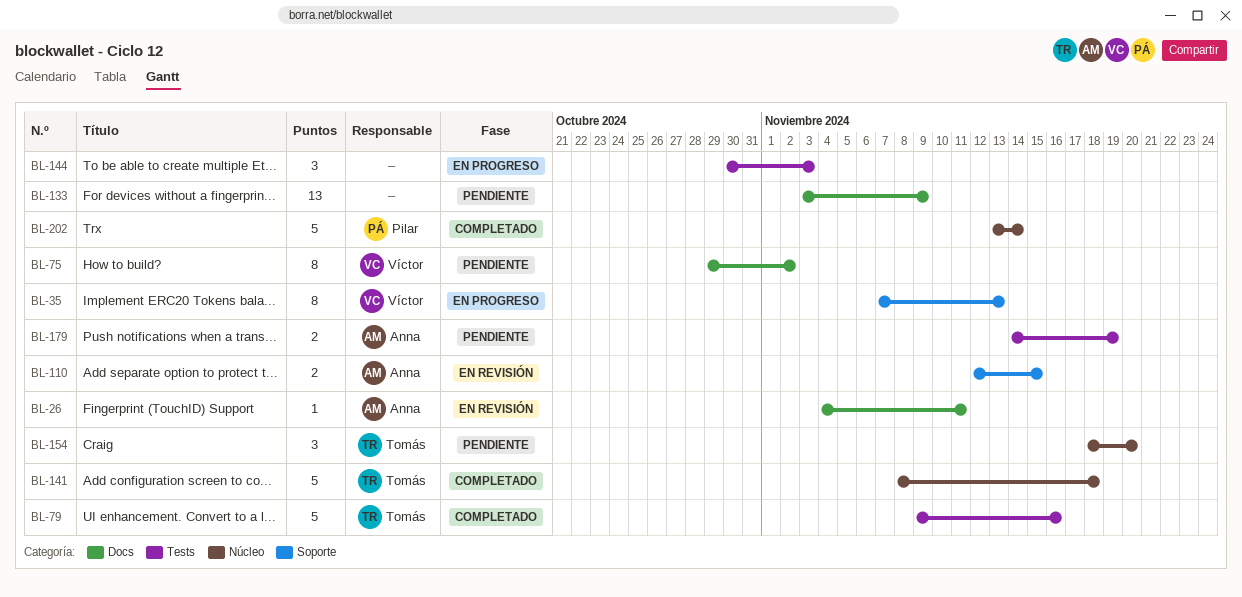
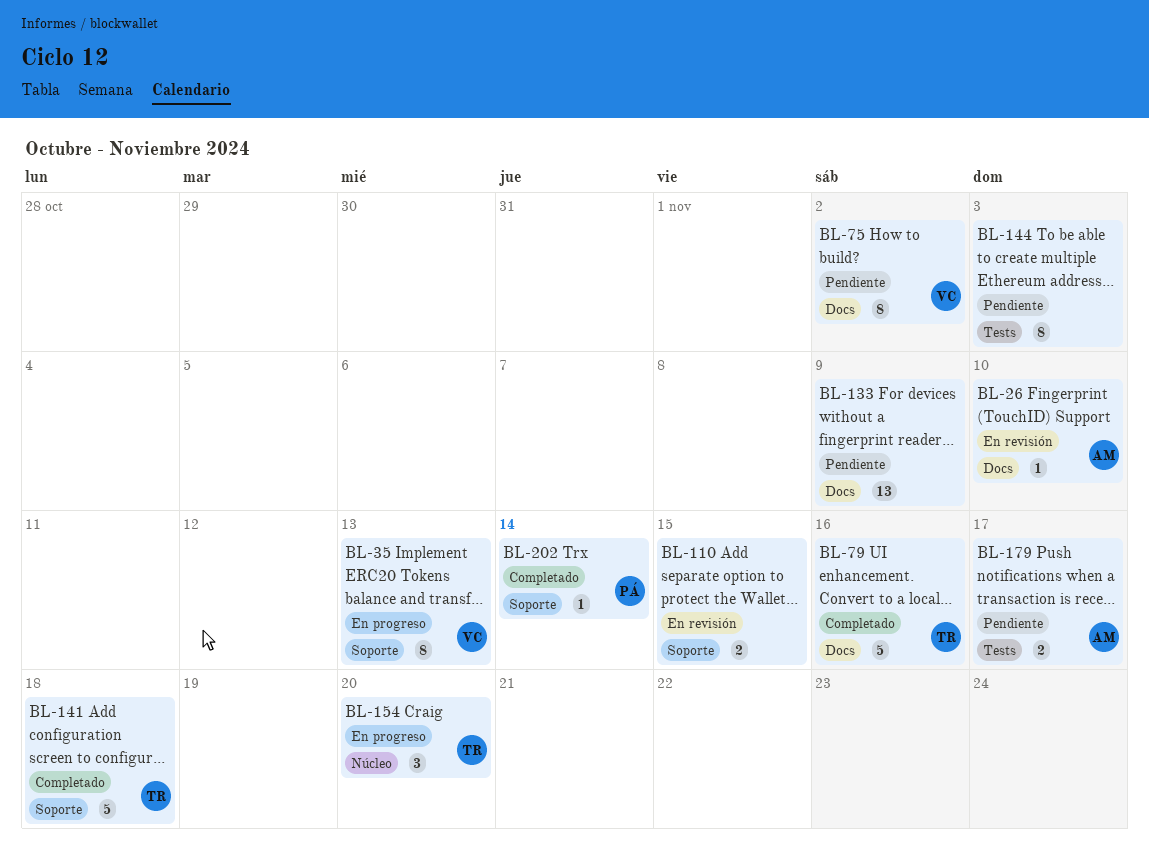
BL-26, due: Nov 11 -> Nov 10
BL-79, label: Tests -> Docs
BL-110, owner: Anna -> none
BL-141, label: Núcleo -> Soporte
BL-144, status: En progreso -> Pendiente
BL-144, estimate: 3 -> 8
BL-154, status: Pendiente -> En progreso
BL-179, due: Nov 19 -> Nov 17
BL-202, label: Núcleo -> Soporte
BL-202, estimate: 5 -> 1

